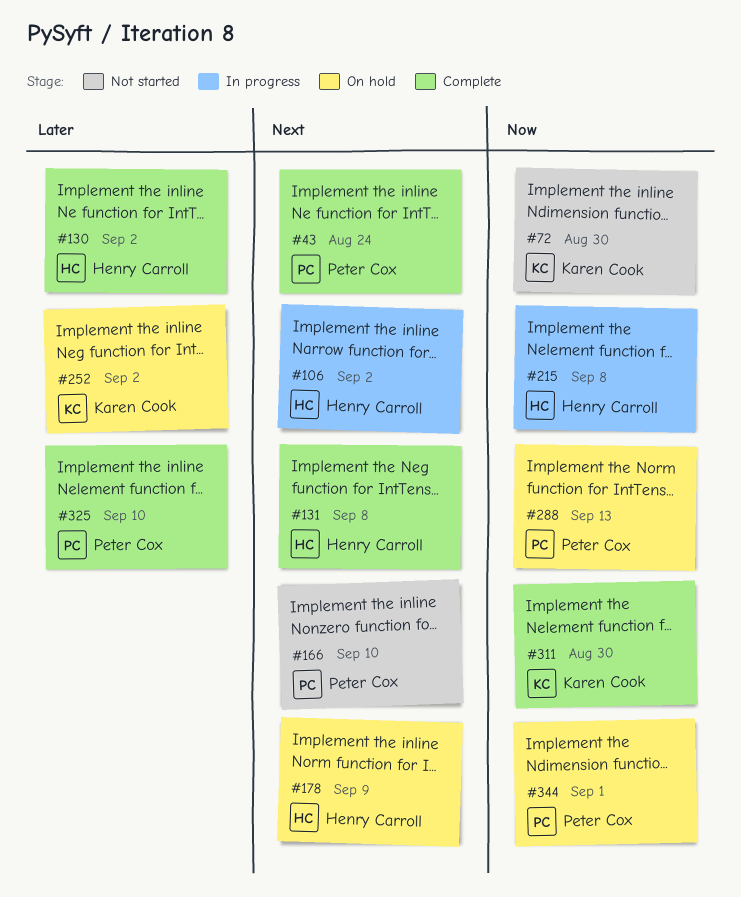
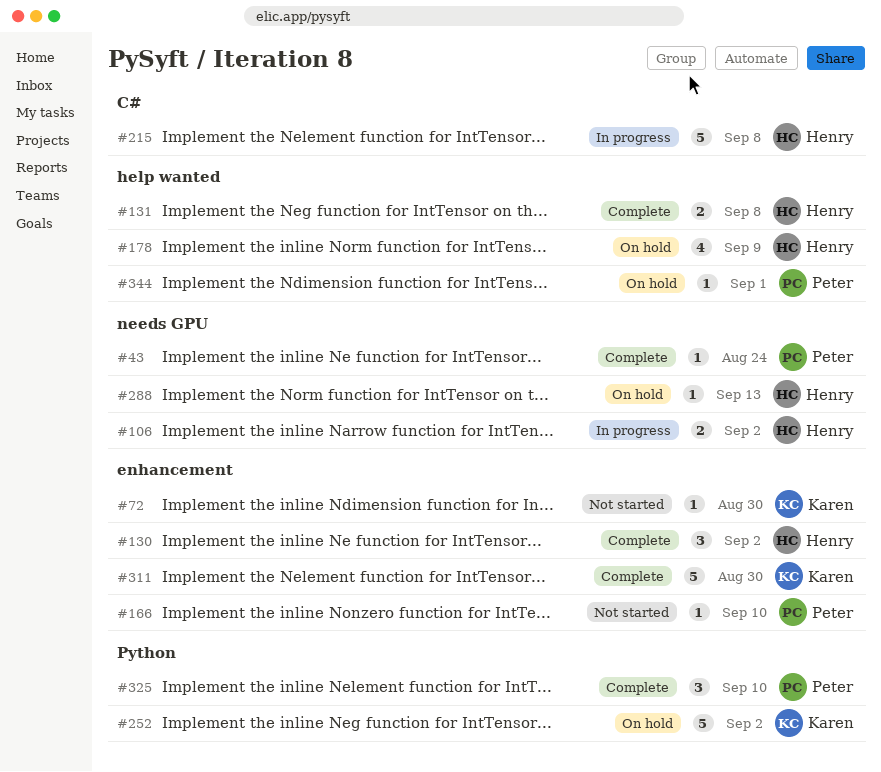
#288, owner: Peter Cox -> Henry Carroll

